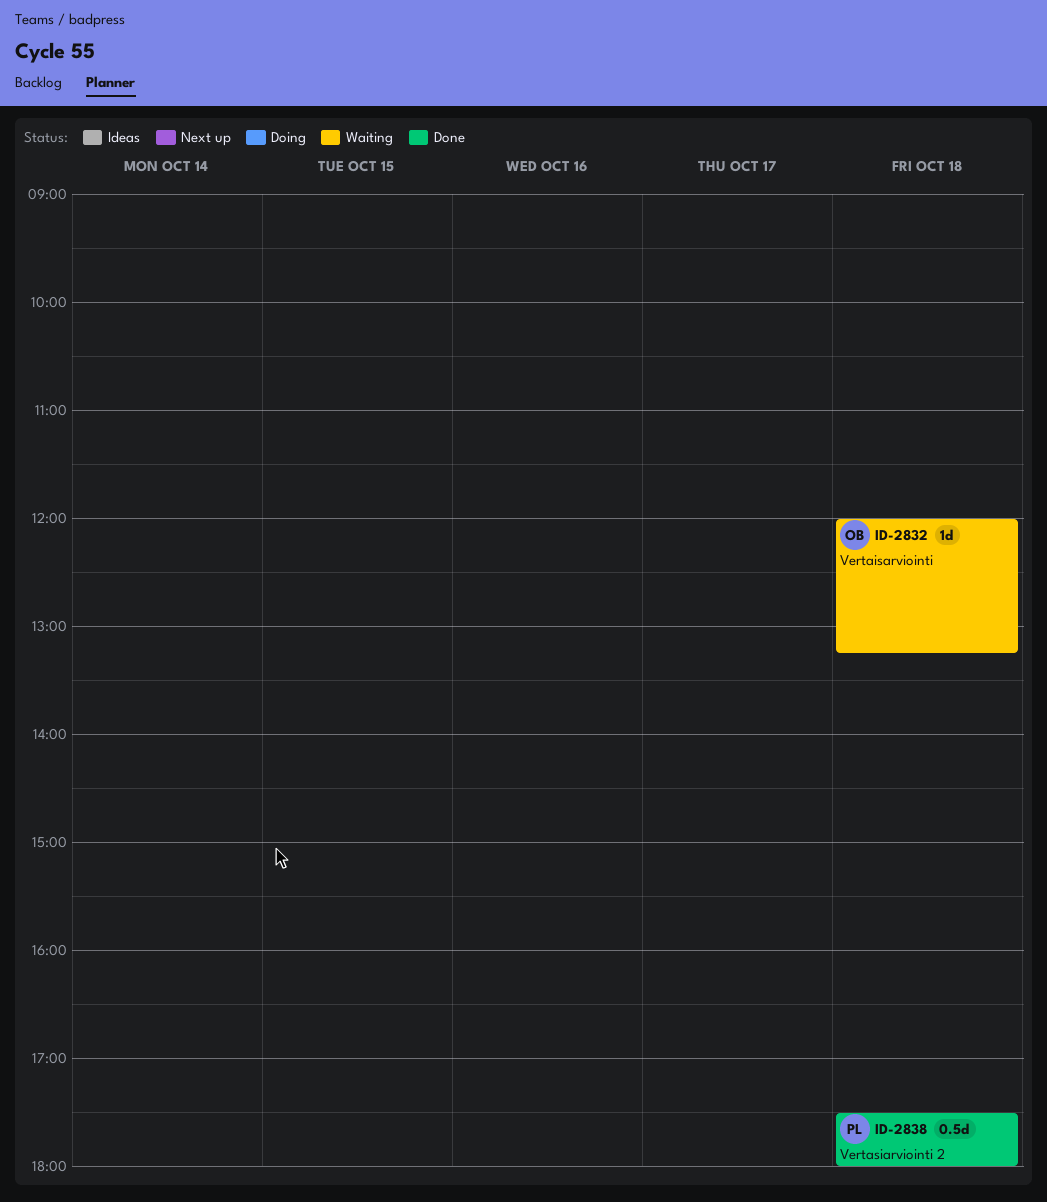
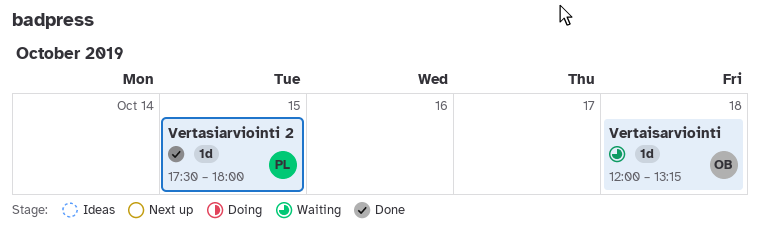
Vertasiarviointi 2, estimate: 0.5d -> 1d
Vertasiarviointi 2, day: Oct 18 -> Oct 15

